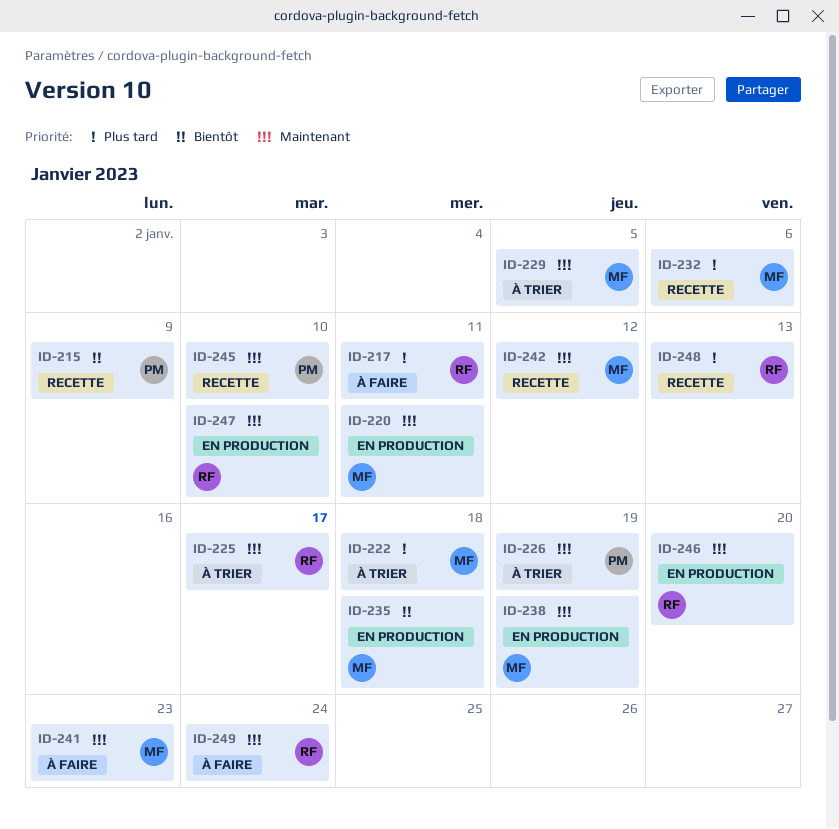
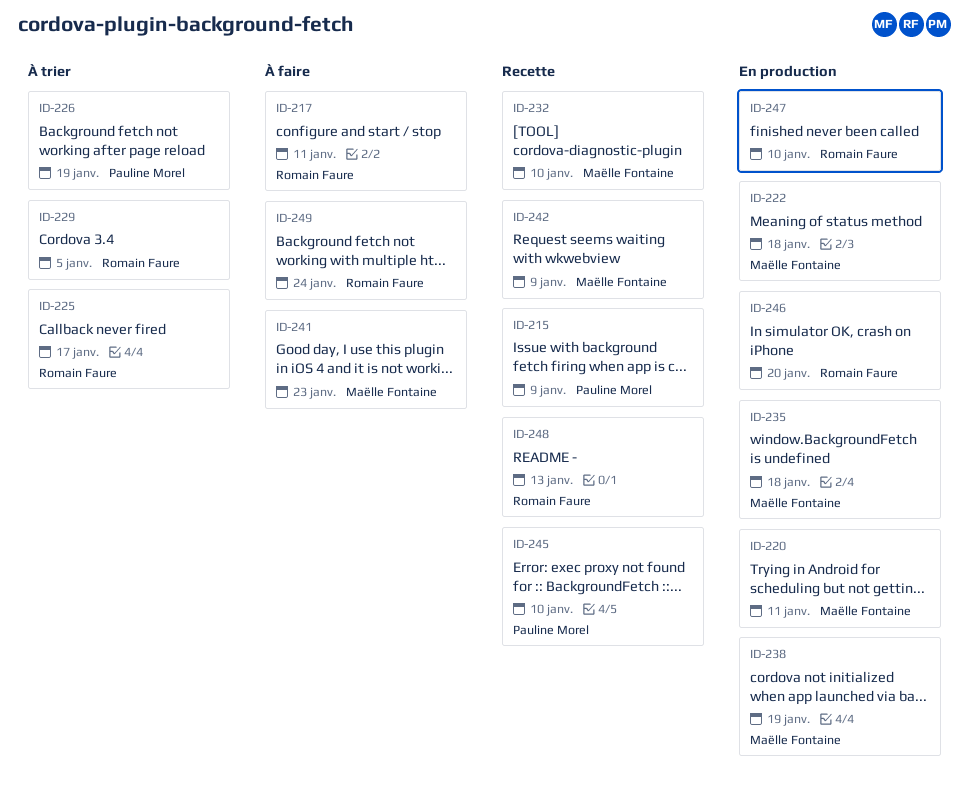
ID-222, status: À trier -> En production
ID-229, owner: Maëlle Fontaine -> Romain Faure
ID-232, due: Jan 6 -> Jan 10
ID-242, due: Jan 12 -> Jan 9

